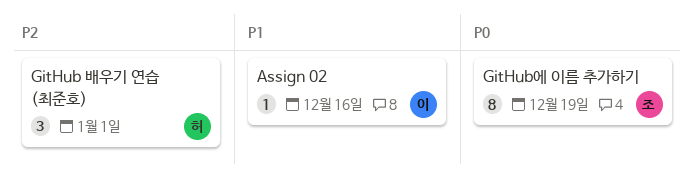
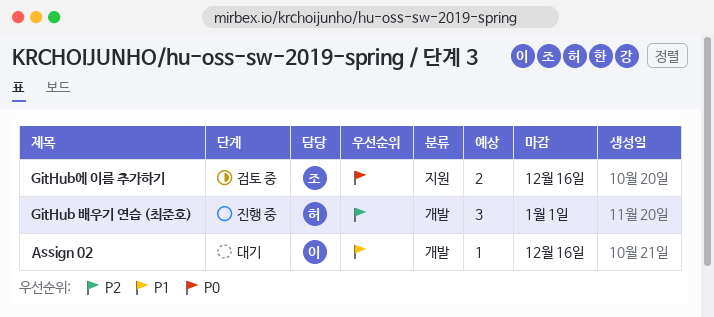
GitHub에 이름 추가하기, estimate: 8 -> 2
GitHub에 이름 추가하기, due: Dec 19 -> Dec 16

